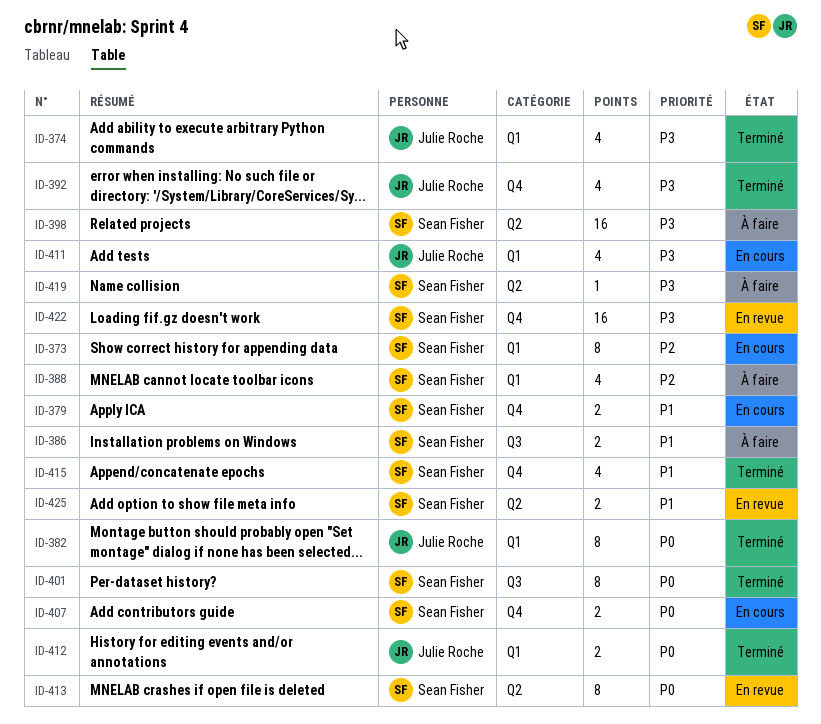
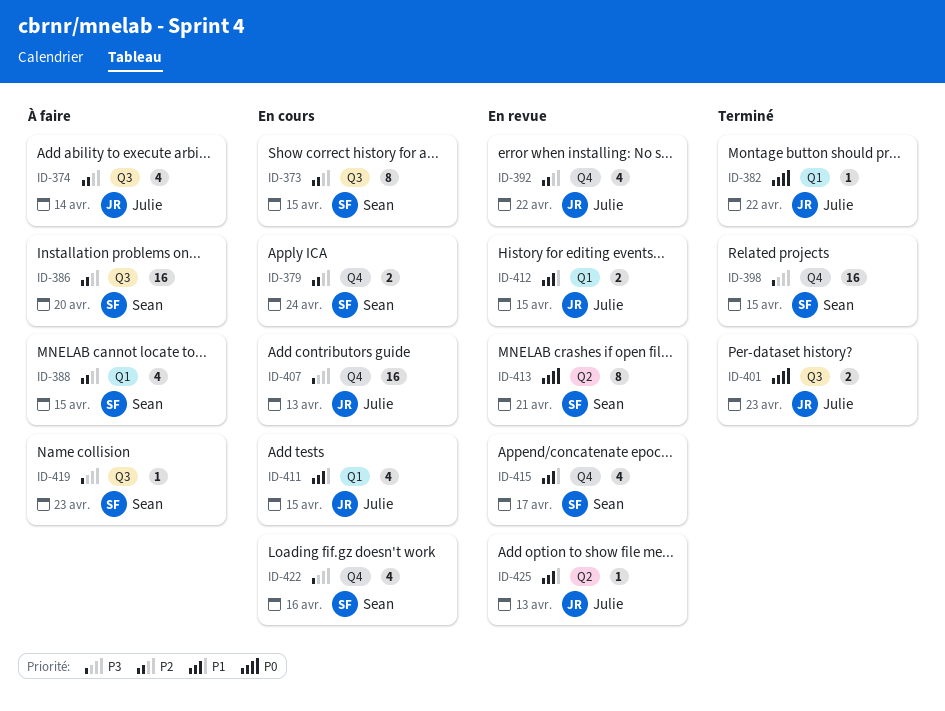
ID-373, label: Q1 -> Q3
ID-374, status: Terminé -> À faire
ID-374, priority: P3 -> P2
ID-374, label: Q1 -> Q3
ID-379, priority: P1 -> P2
ID-382, estimate: 8 -> 1
ID-386, priority: P1 -> P2
ID-386, estimate: 2 -> 16
ID-392, status: Terminé -> En revue
ID-392, priority: P3 -> P2
ID-398, status: À faire -> Terminé
ID-398, label: Q2 -> Q4
ID-401, owner: Sean Fisher -> Julie Roche
ID-401, estimate: 8 -> 2
ID-407, owner: Sean Fisher -> Julie Roche
ID-407, priority: P0 -> P3
ID-407, estimate: 2 -> 16
ID-411, priority: P3 -> P1
ID-412, status: Terminé -> En revue
ID-412, priority: P0 -> P1
ID-415, status: Terminé -> En revue
ID-419, label: Q2 -> Q3
ID-422, status: En revue -> En cours
ID-422, estimate: 16 -> 4
ID-425, owner: Sean Fisher -> Julie Roche
ID-425, estimate: 2 -> 1

